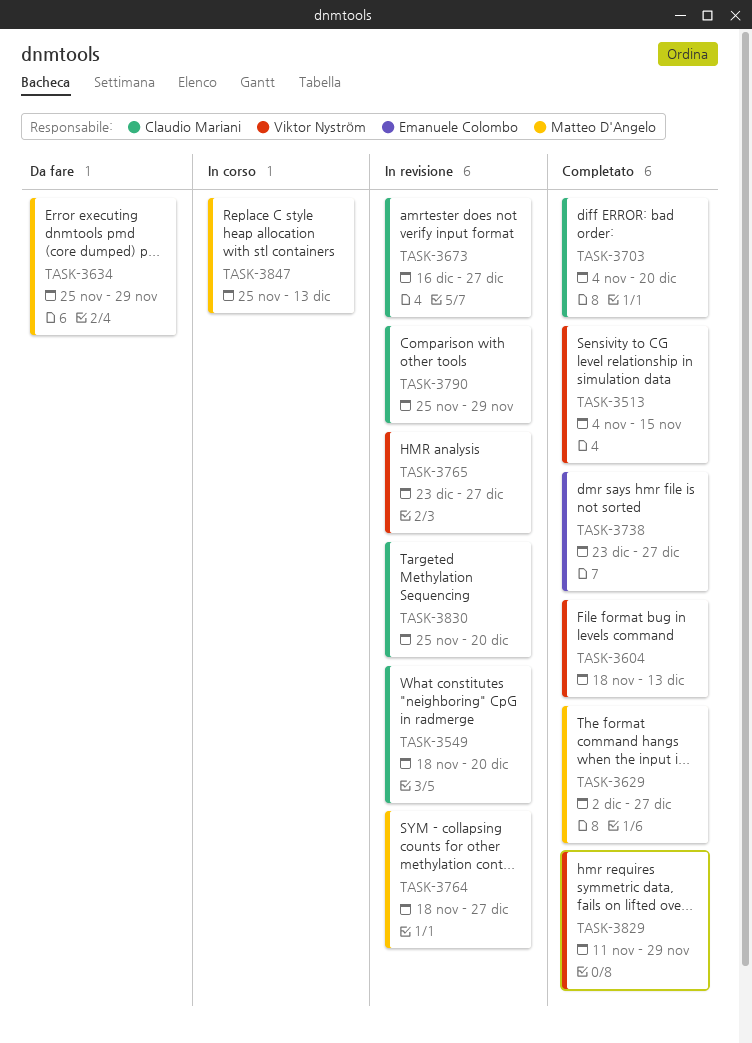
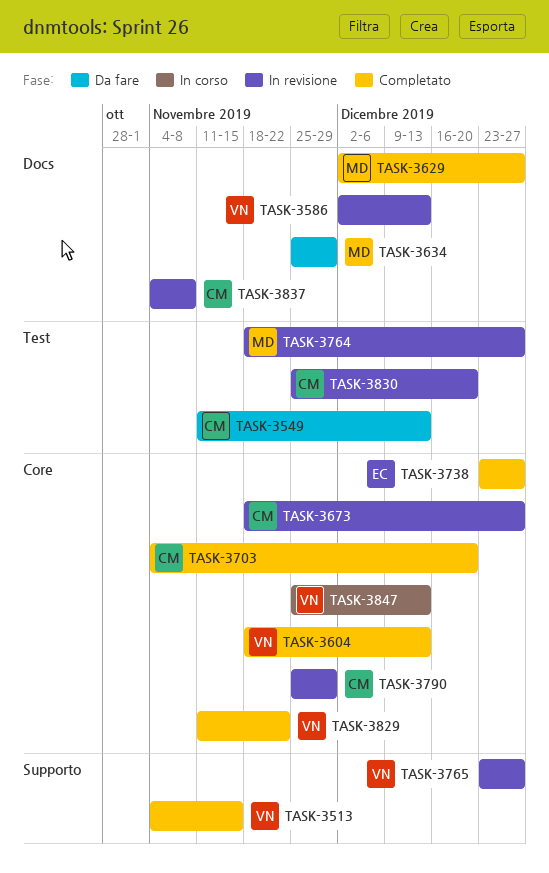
TASK-3549, status: In revisione -> Da fare
TASK-3549, start: Nov 18 -> Nov 11
TASK-3549, due: Dec 20 -> Dec 13
TASK-3586: none -> present
TASK-3673, start: Dec 16 -> Nov 18
TASK-3829, due: Nov 29 -> Nov 22
TASK-3837: none -> present
TASK-3847, owner: Matteo D'Angelo -> Viktor Nyström

